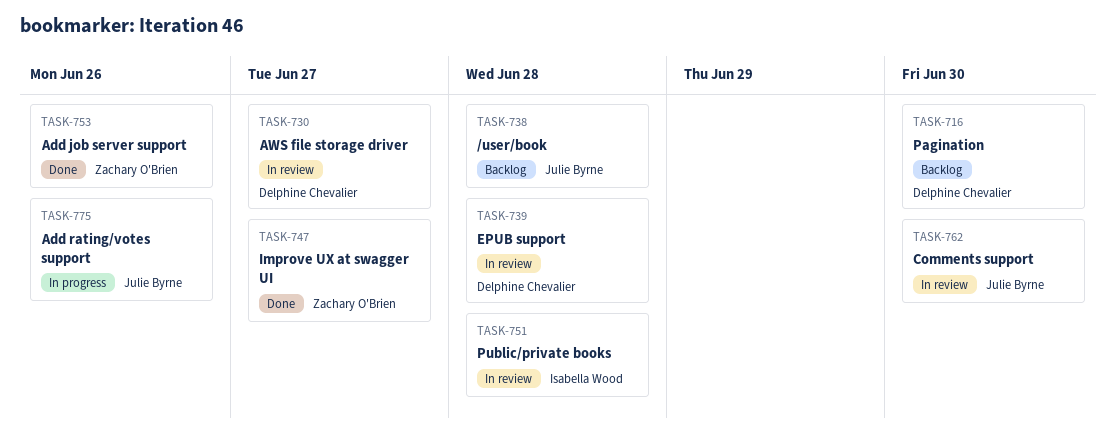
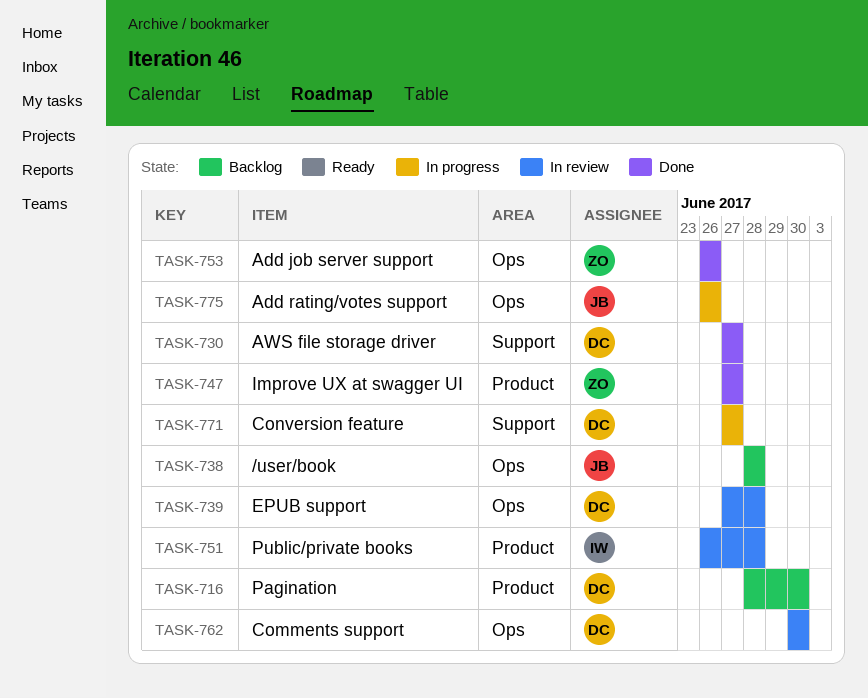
TASK-730, status: In review -> Done
TASK-762, owner: Julie Byrne -> Delphine Chevalier
TASK-771: none -> present

